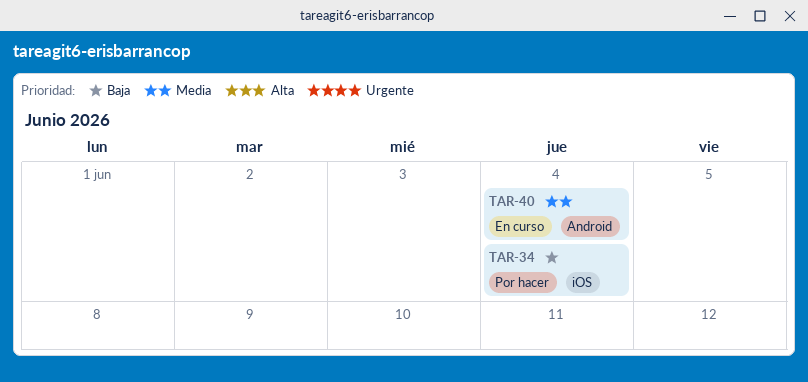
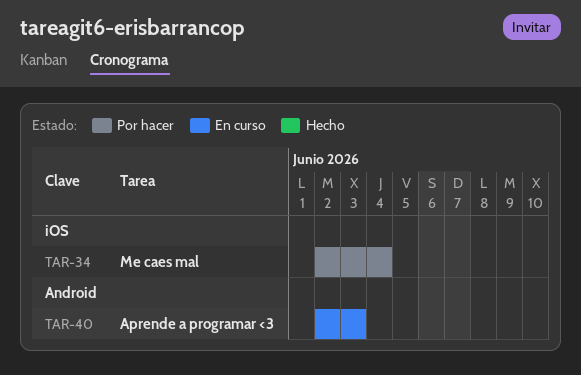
TAR-40, due: Jun 4 -> Jun 3

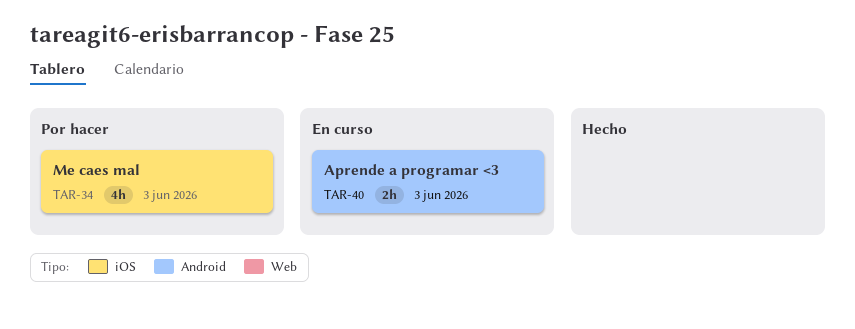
TAR-34, due: Jun 4 -> Jun 3

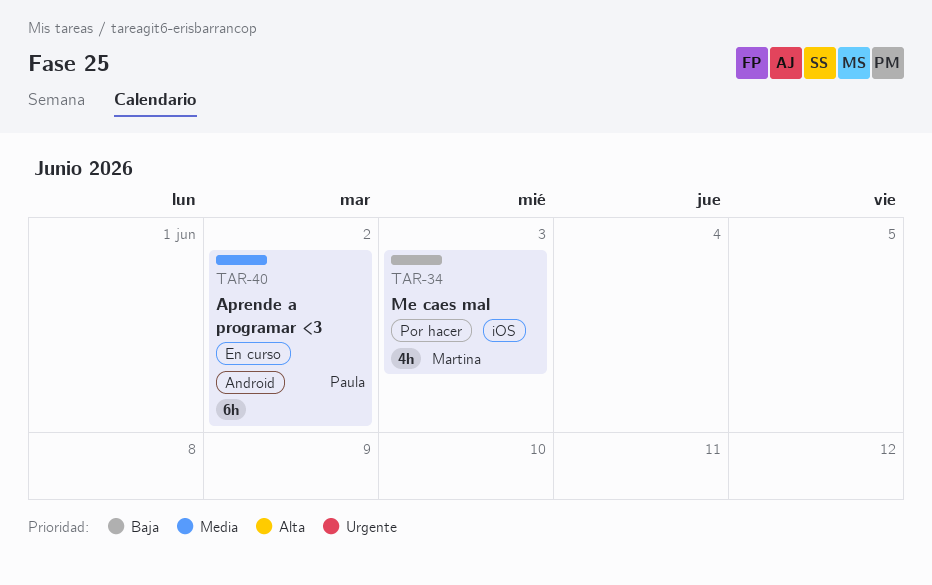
TAR-40, estimate: 2h -> 6h
TAR-40, due: Jun 3 -> Jun 2

